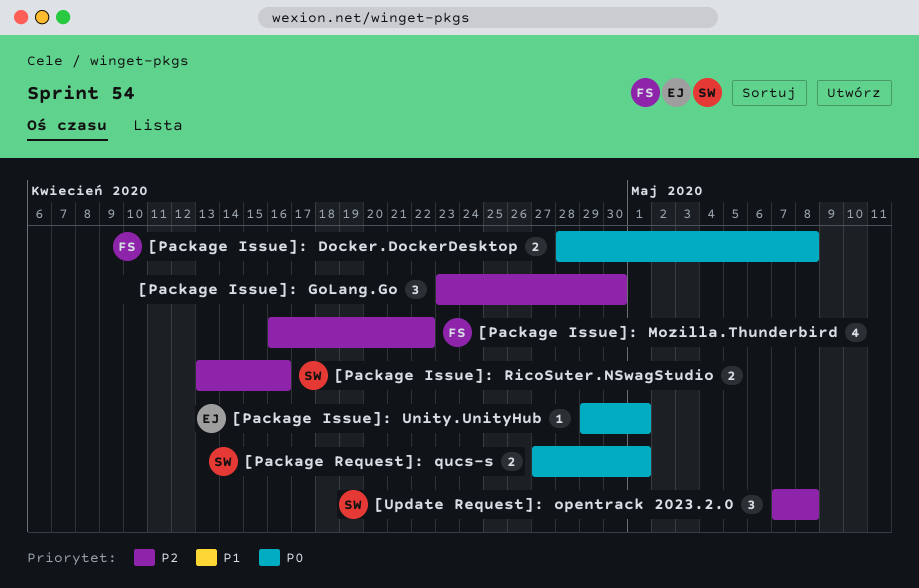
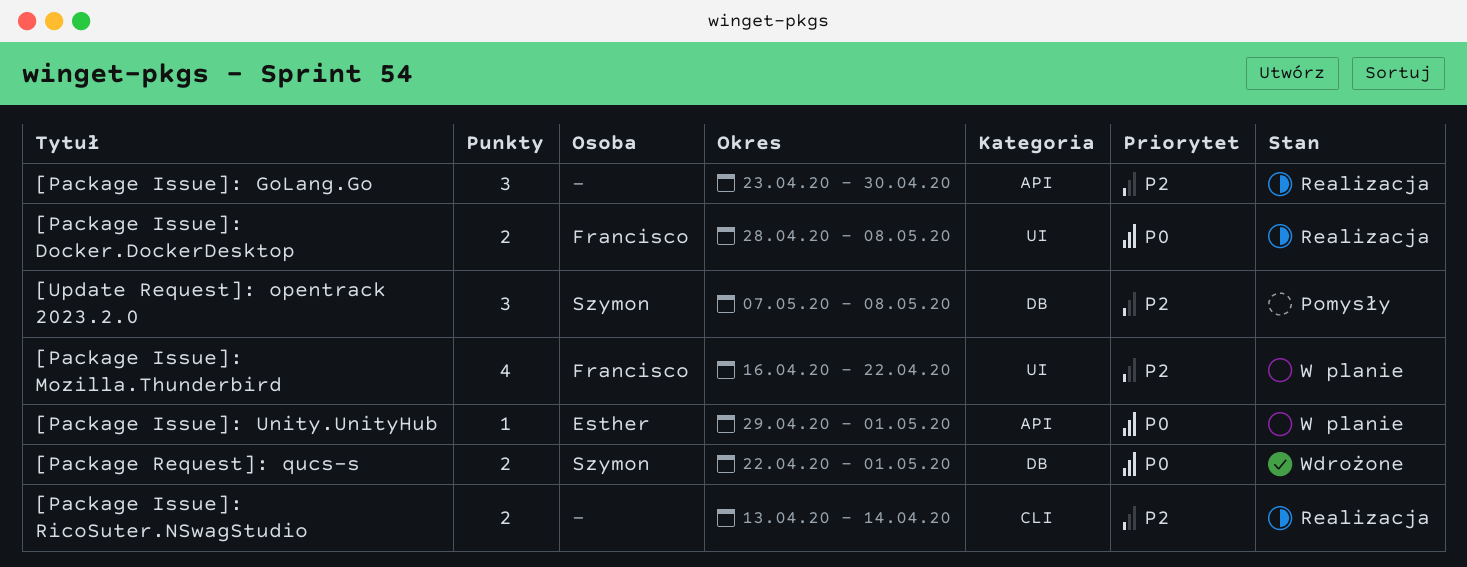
[Package Issue]: RicoSuter.NSwagStudio, owner: Szymon -> none
[Package Issue]: RicoSuter.NSwagStudio, due: Apr 16 -> Apr 14
[Package Request]: qucs-s, start: Apr 27 -> Apr 22

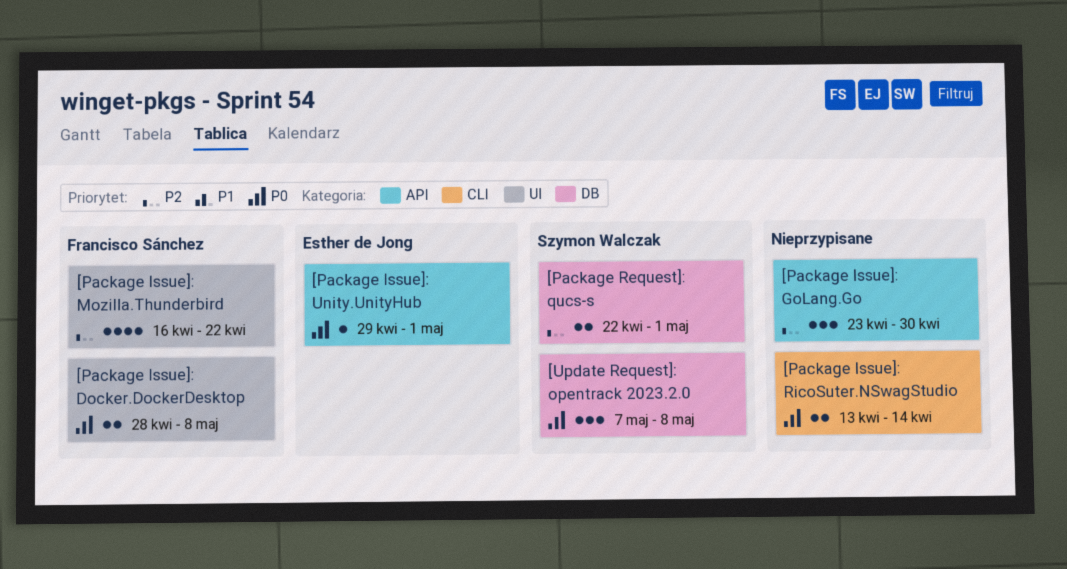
[Package Issue]: RicoSuter.NSwagStudio, priority: P2 -> P0
[Package Request]: qucs-s, priority: P0 -> P2
[Update Request]: opentrack 2023.2.0, priority: P2 -> P0

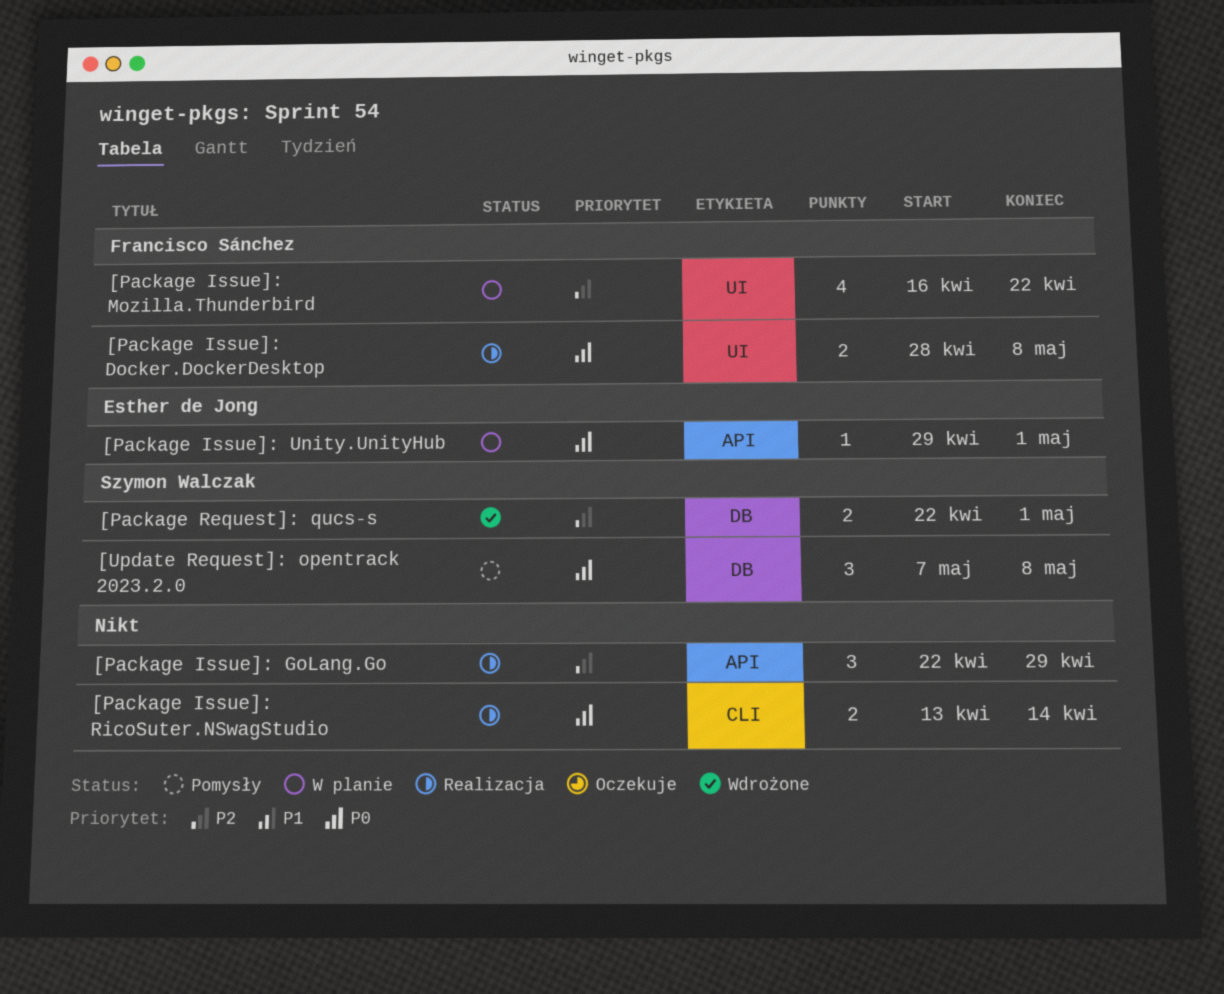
[Package Issue]: GoLang.Go, start: Apr 23 -> Apr 22
[Package Issue]: GoLang.Go, due: Apr 30 -> Apr 29

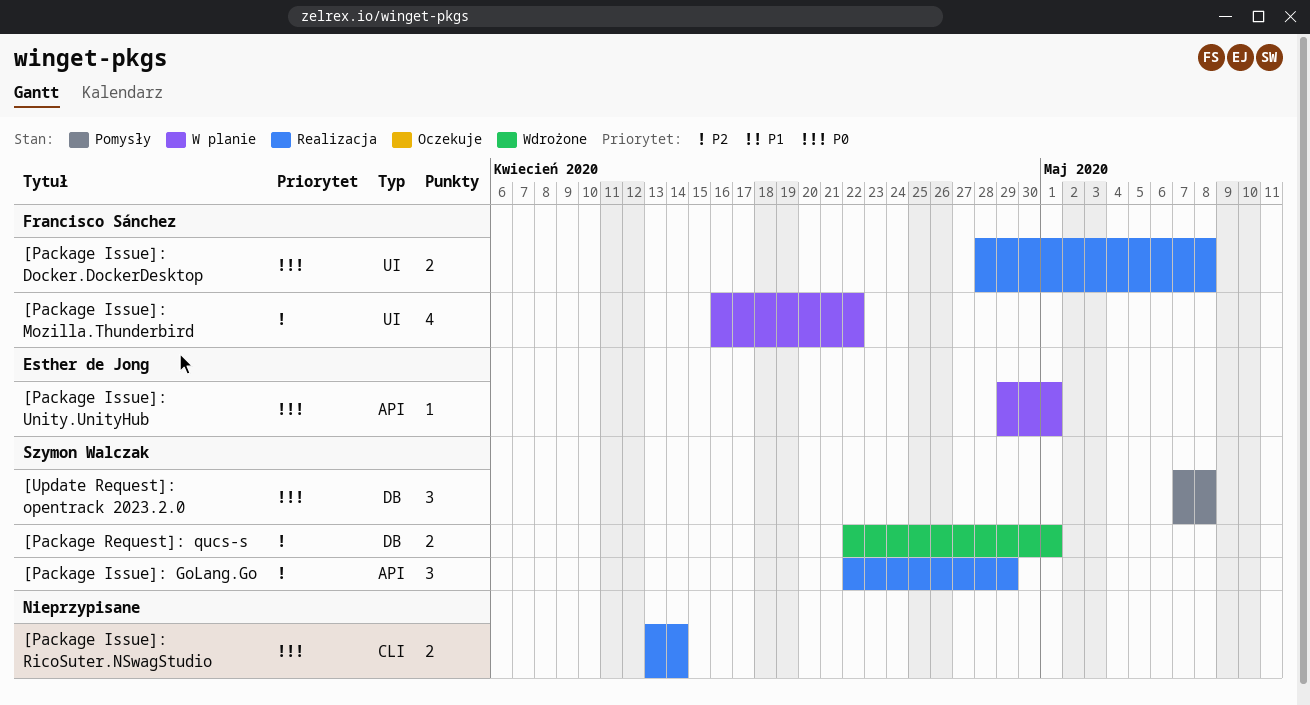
[Package Issue]: GoLang.Go, owner: none -> Szymon Walczak

